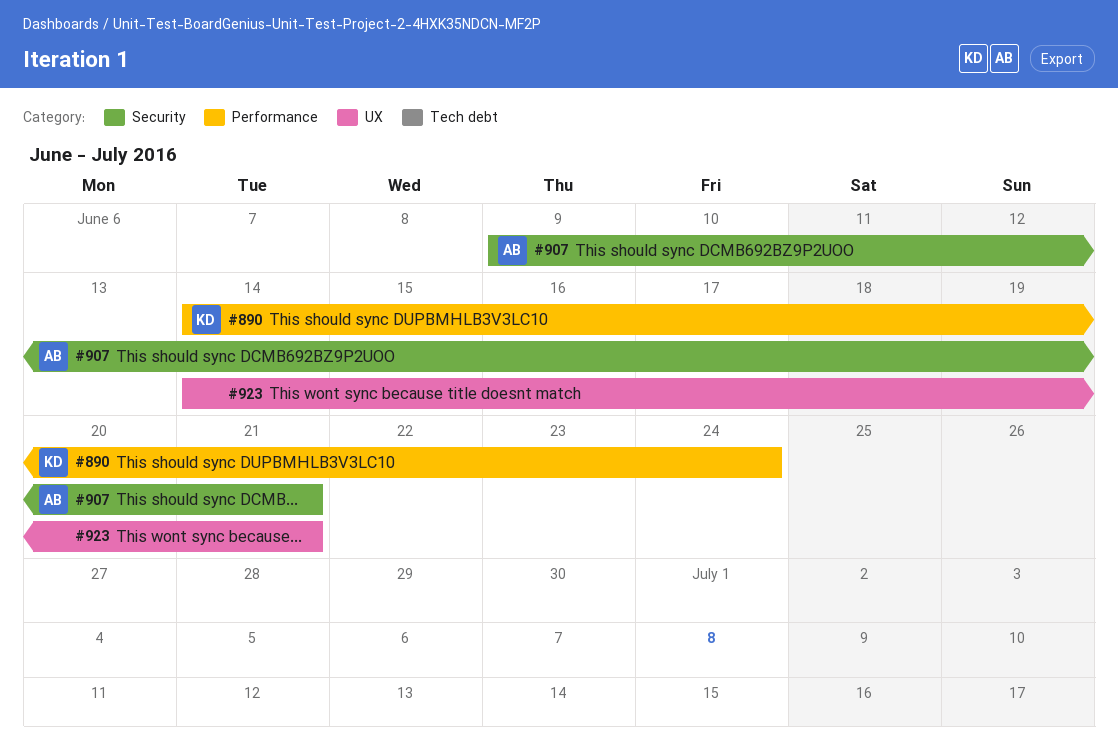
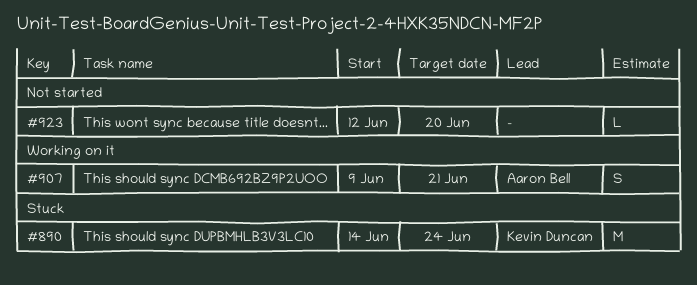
#923, start: Jun 14 -> Jun 12
#923, due: Jun 21 -> Jun 20

